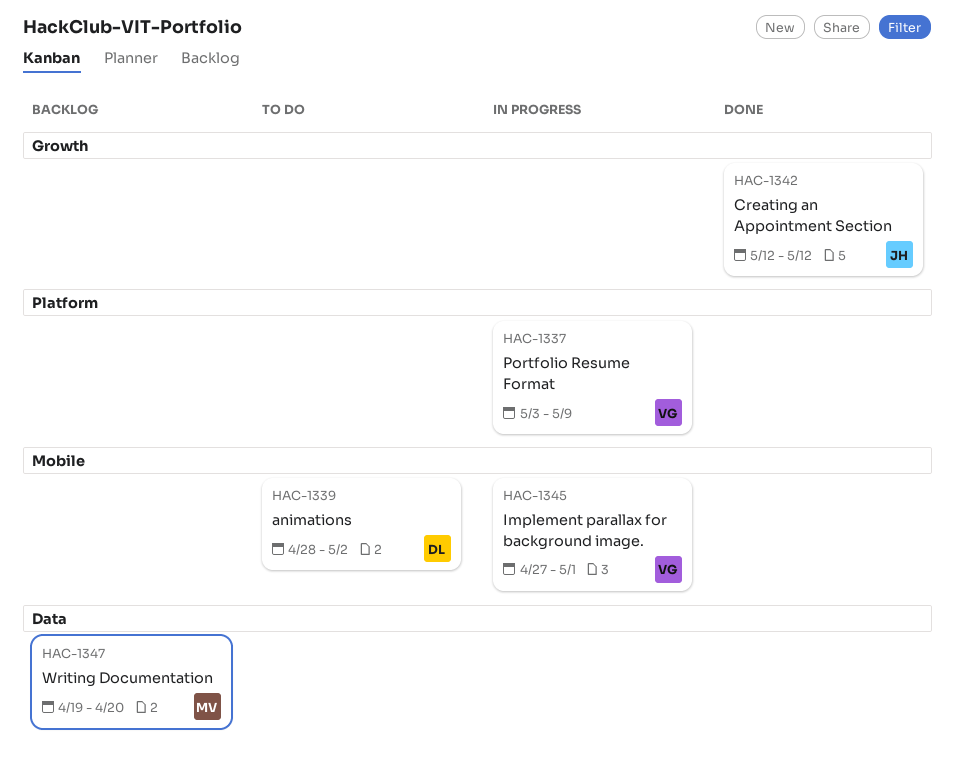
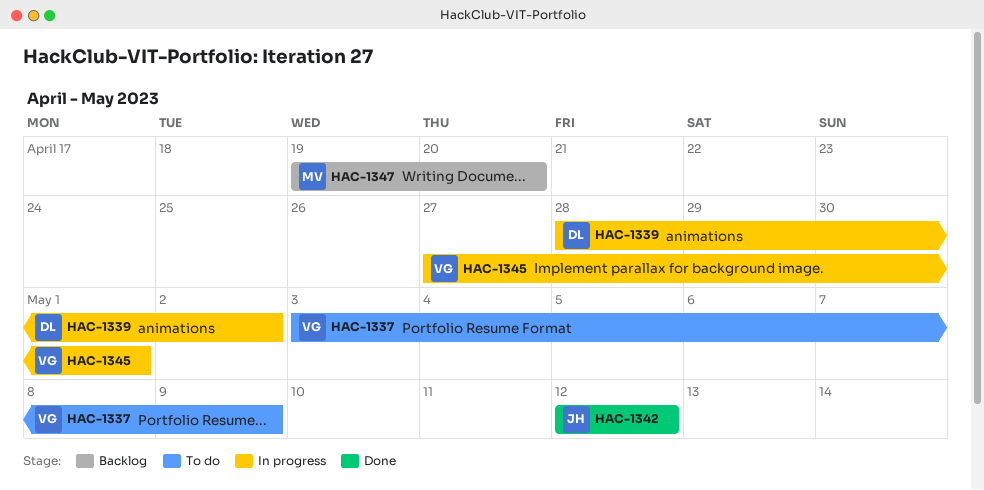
HAC-1337, status: In progress -> To do
HAC-1339, status: To do -> In progress

